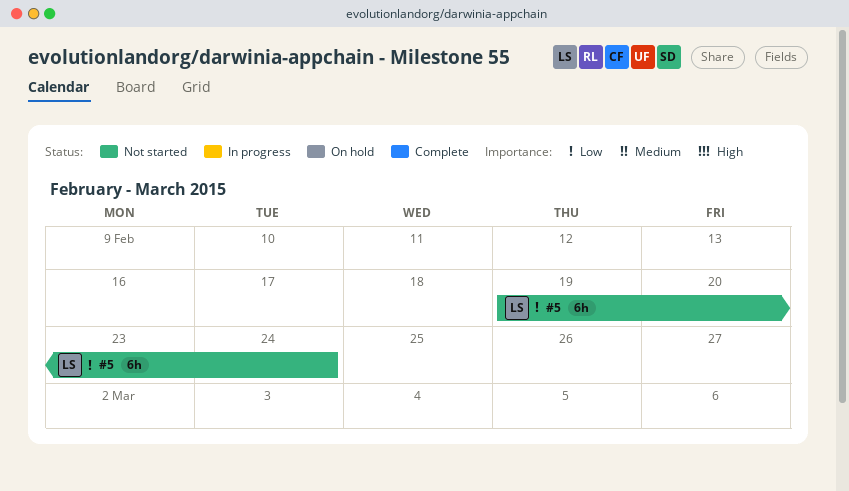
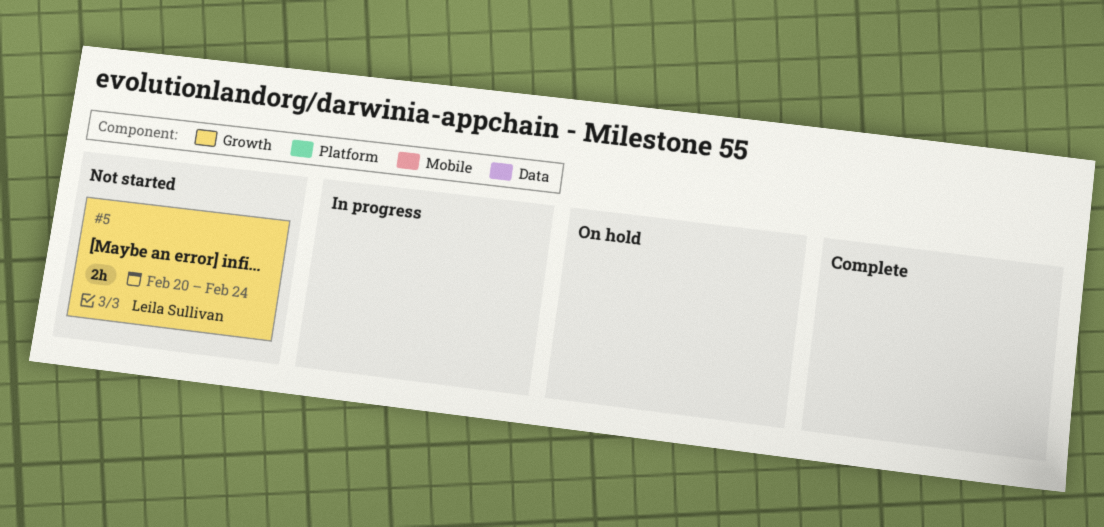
#5, estimate: 6h -> 2h
#5, start: Feb 19 -> Feb 20

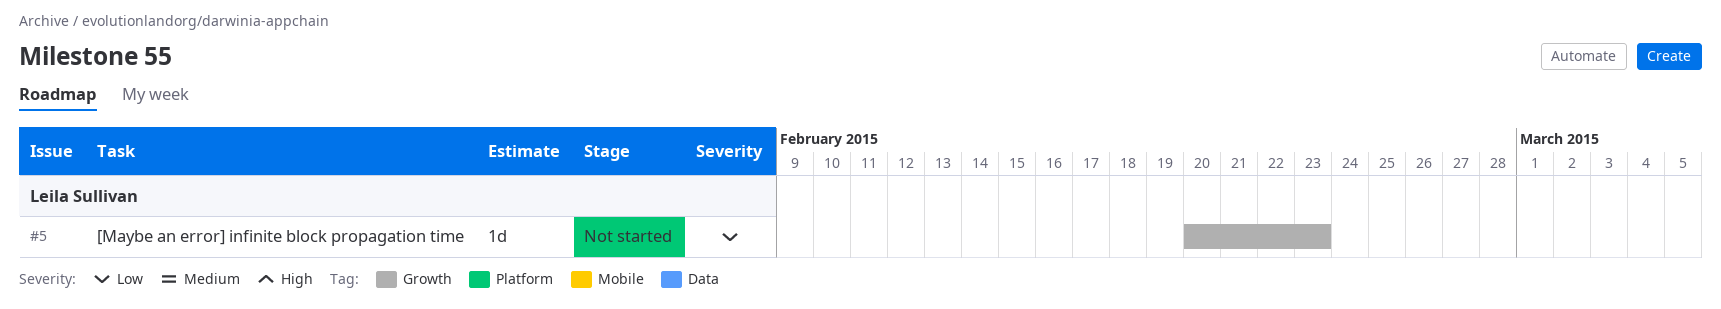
#5, estimate: 2h -> 1d
#5, due: Feb 24 -> Feb 23

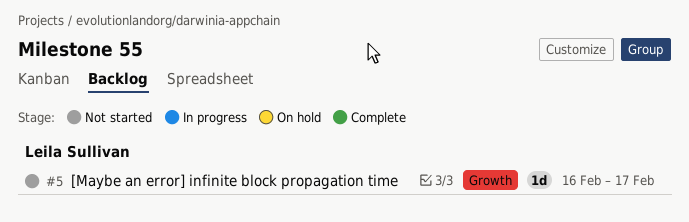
#5, start: Feb 20 -> Feb 16
#5, due: Feb 23 -> Feb 17

